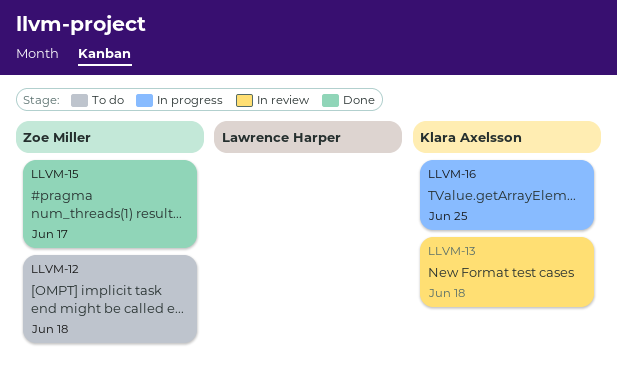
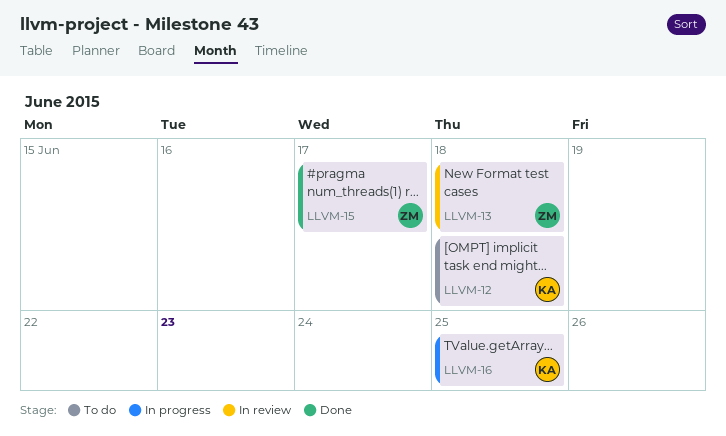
LLVM-12, owner: Zoe Miller -> Klara Axelsson
LLVM-13, owner: Klara Axelsson -> Zoe Miller

